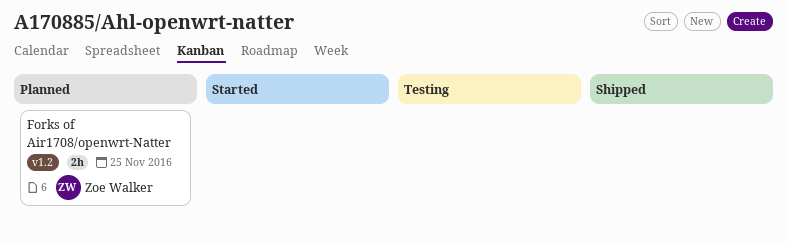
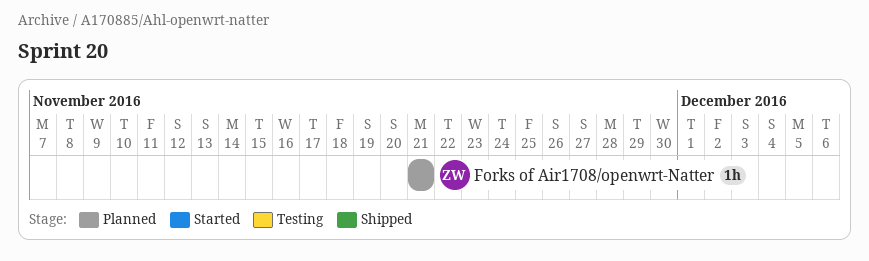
Forks of Air1708/openwrt-Natter, estimate: 2h -> 1h
Forks of Air1708/openwrt-Natter, due: Nov 25 -> Nov 21

